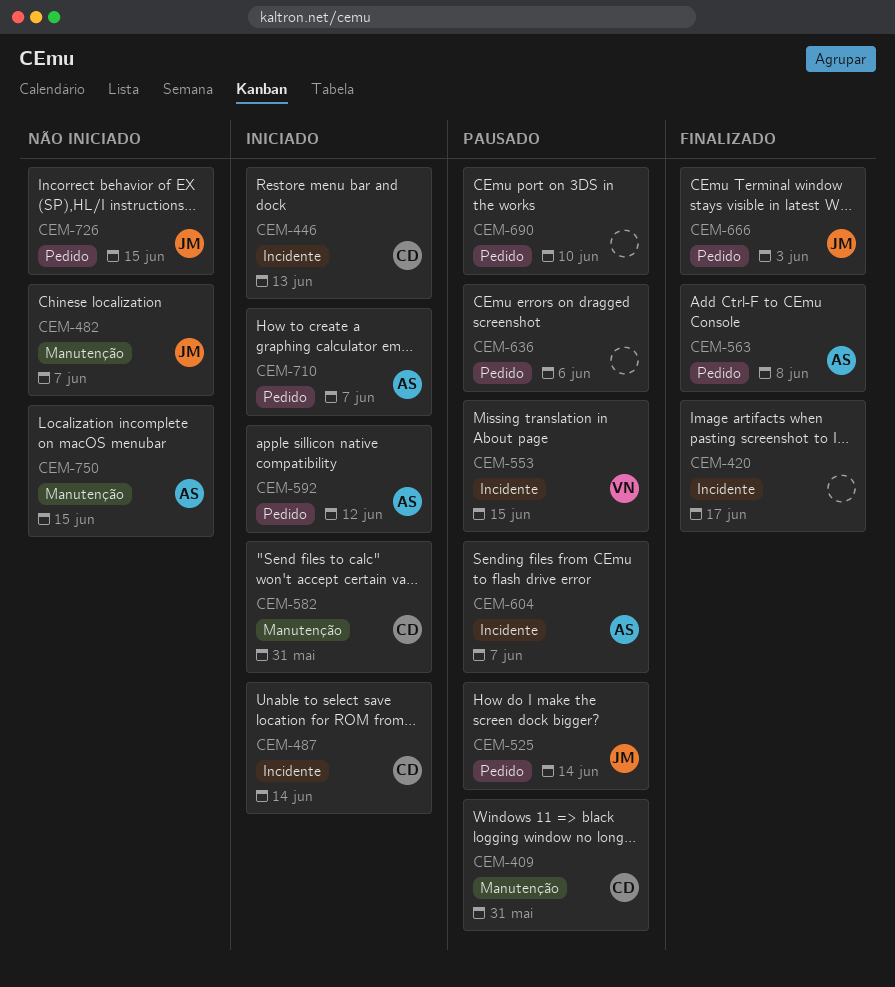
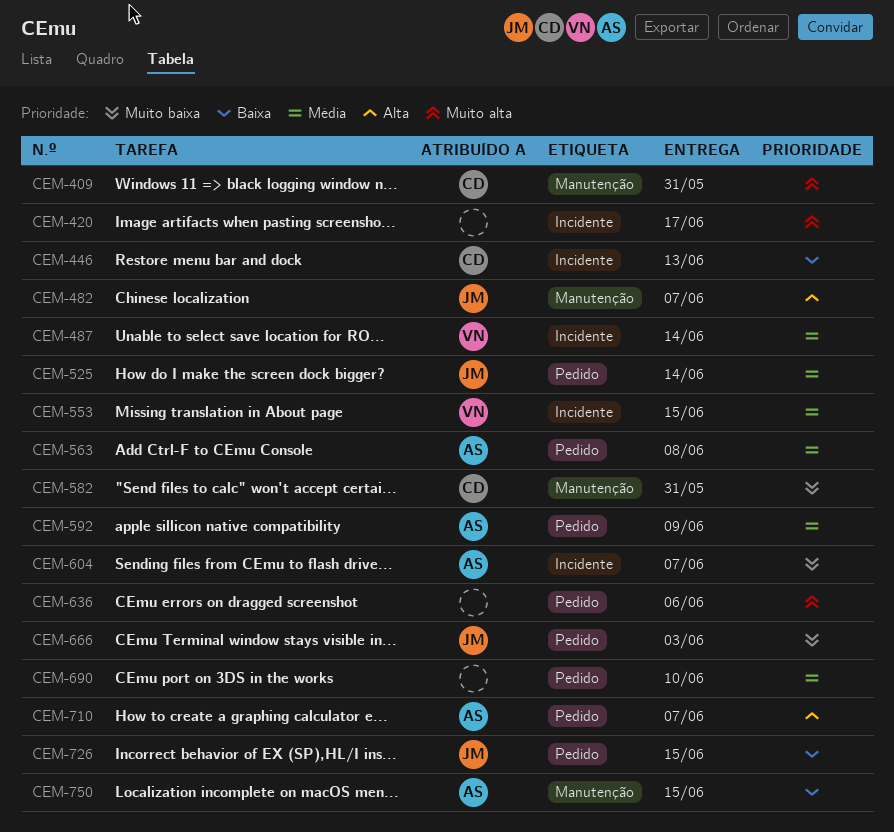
CEM-487, owner: CD -> VN
CEM-592, due: Jun 12 -> Jun 9

